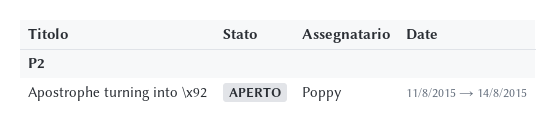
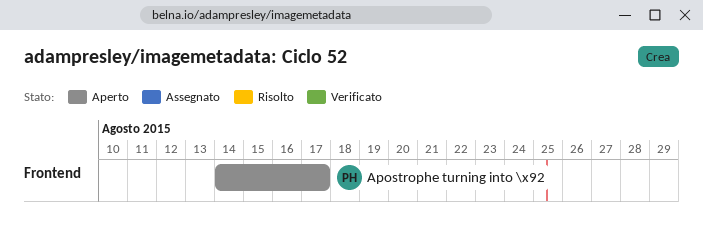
Apostrophe turning into \x92, start: Aug 11 -> Aug 14
Apostrophe turning into \x92, due: Aug 14 -> Aug 17

